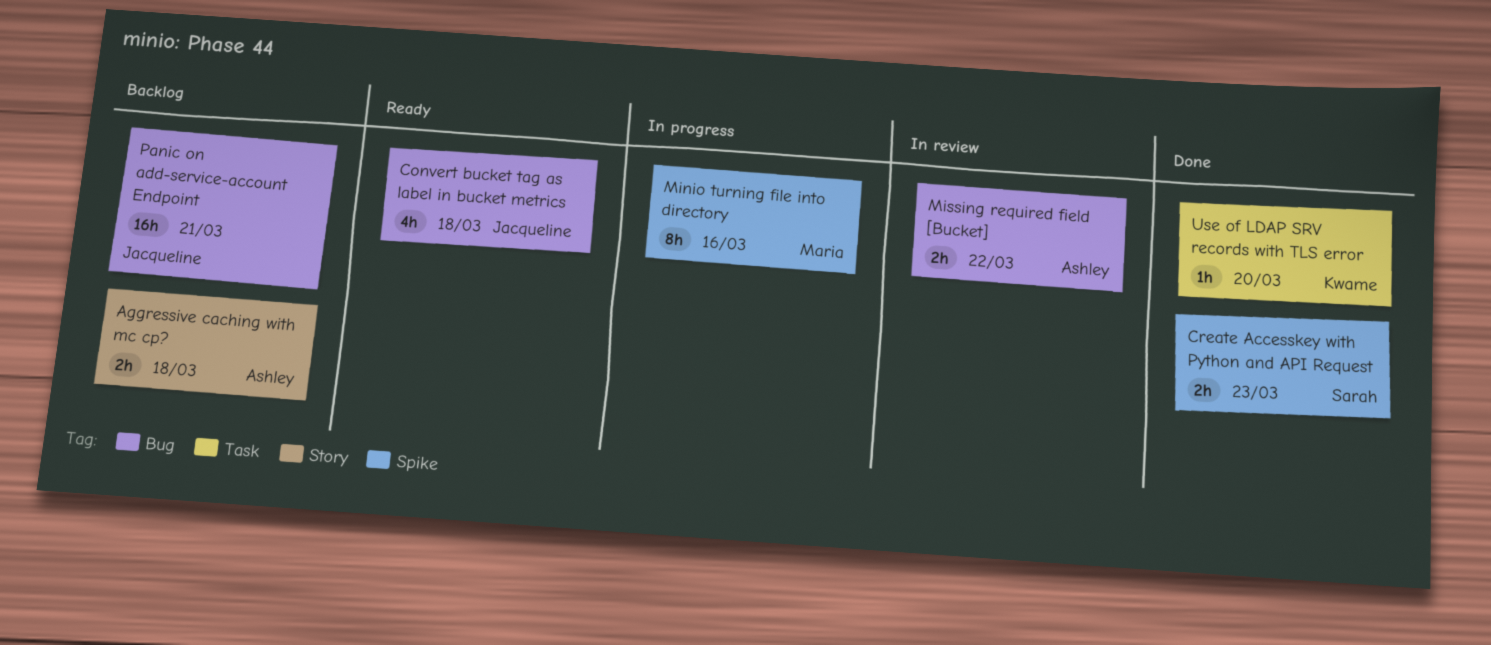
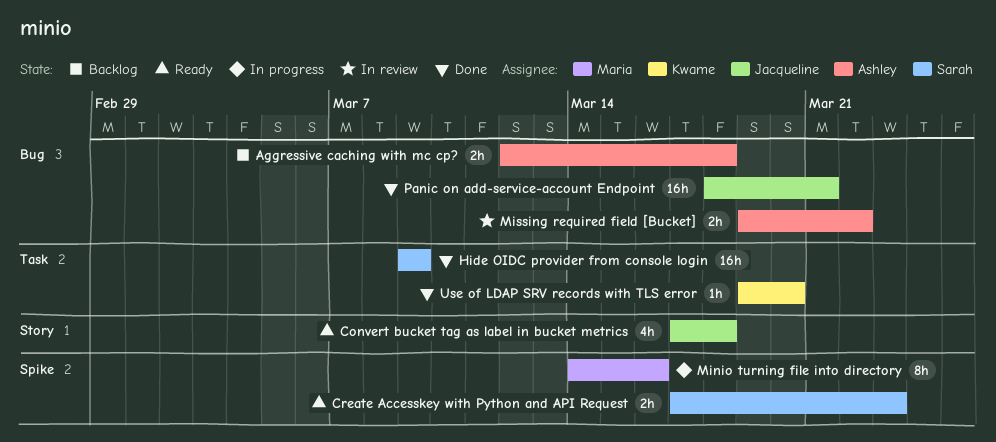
Aggressive caching with mc cp?, label: Story -> Bug
Convert bucket tag as label in bucket metrics, label: Bug -> Story
Create Accesskey with Python and API Request, status: Done -> Ready
Hide OIDC provider from console login: none -> present
Panic on add-service-account Endpoint, status: Backlog -> Done

